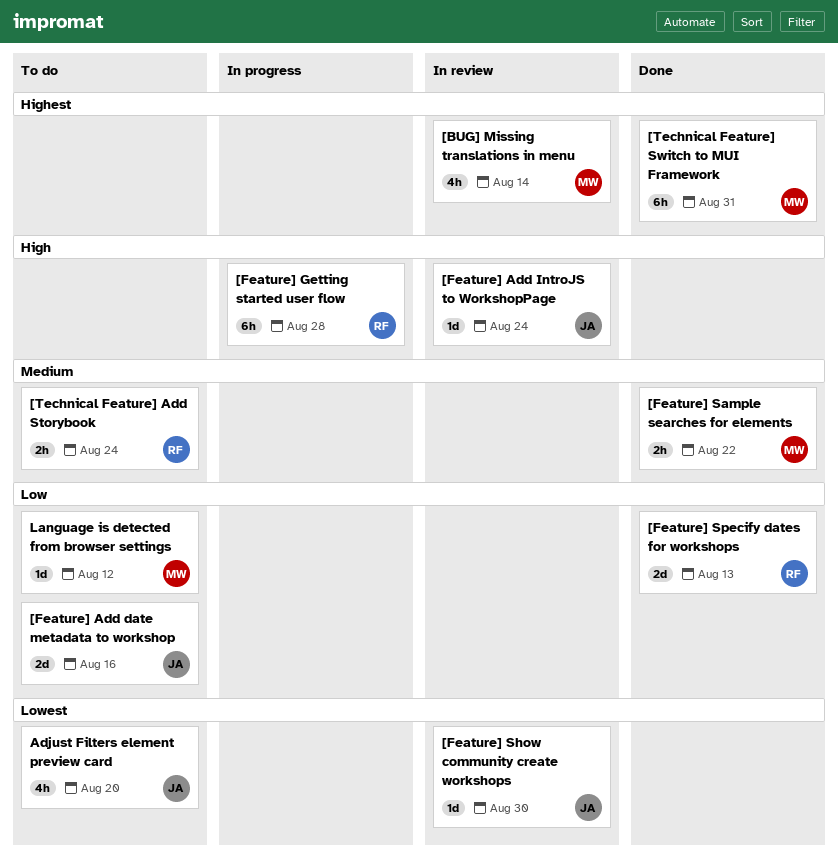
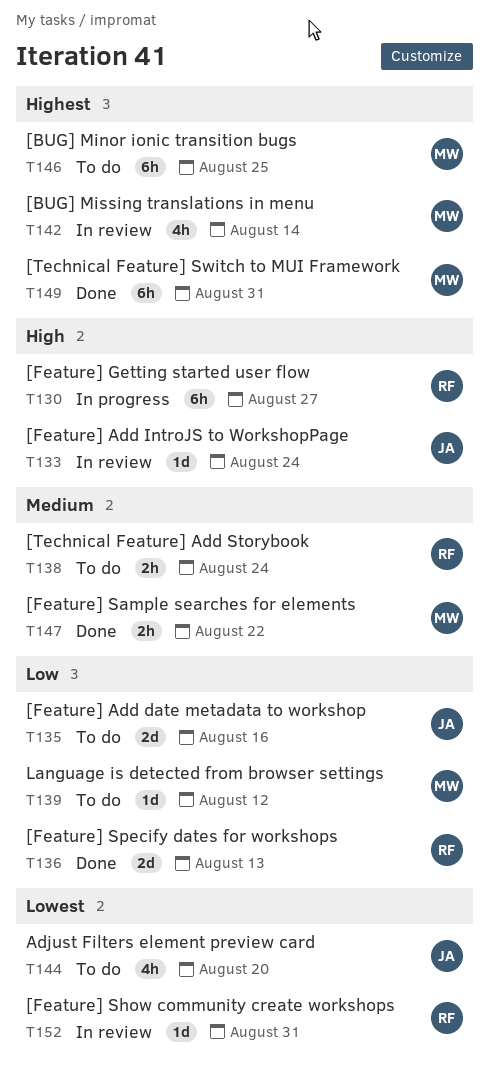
[BUG] Minor ionic transition bugs: none -> present
[Feature] Getting started user flow, due: Aug 28 -> Aug 27
[Feature] Show community create workshops, owner: JA -> RF
[Feature] Show community create workshops, due: Aug 30 -> Aug 31

